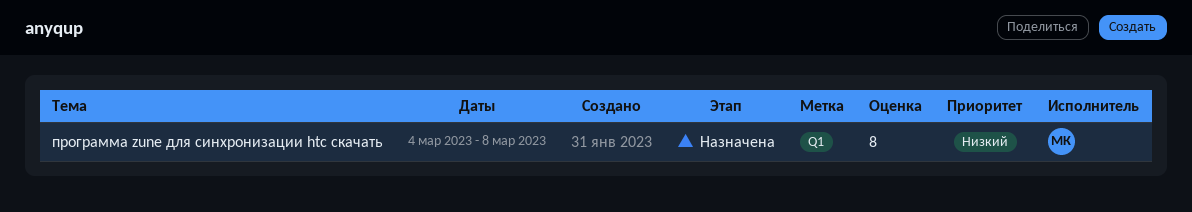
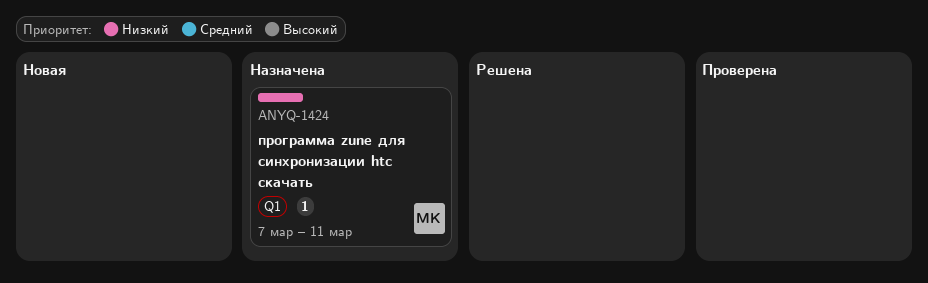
программа zune для синхронизации htc скачать, estimate: 8 -> 1
программа zune для синхронизации htc скачать, start: Mar 4 -> Mar 7
программа zune для синхронизации htc скачать, due: Mar 8 -> Mar 11

